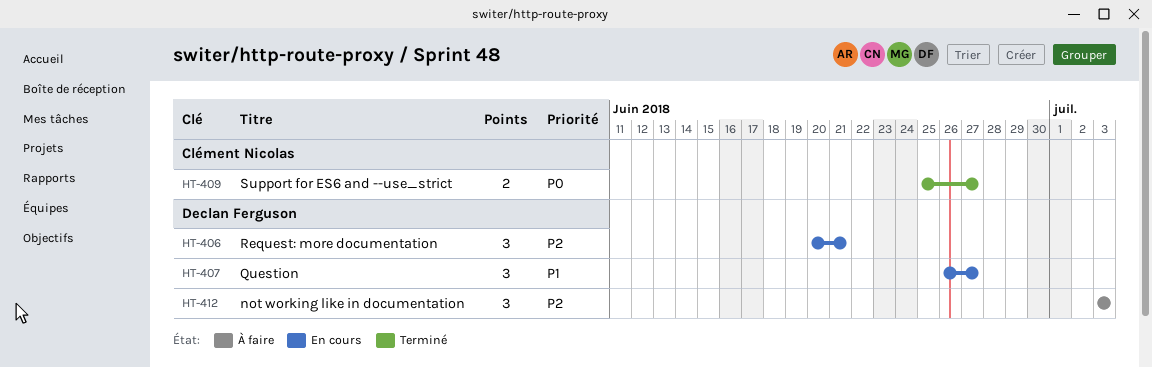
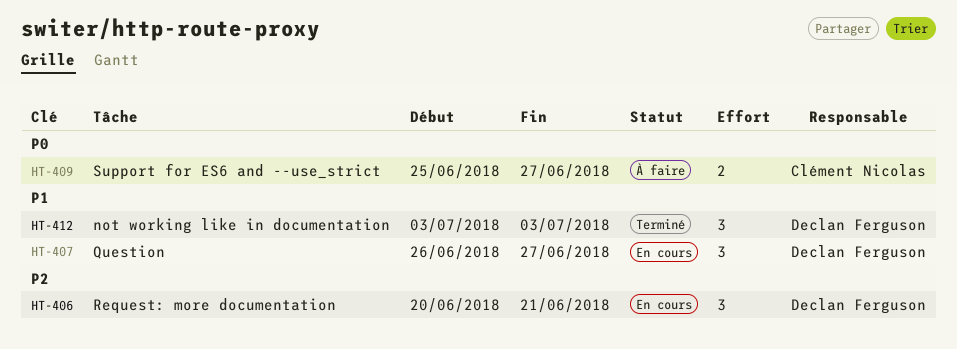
HT-409, status: Terminé -> À faire
HT-412, status: À faire -> Terminé
HT-412, priority: P2 -> P1

